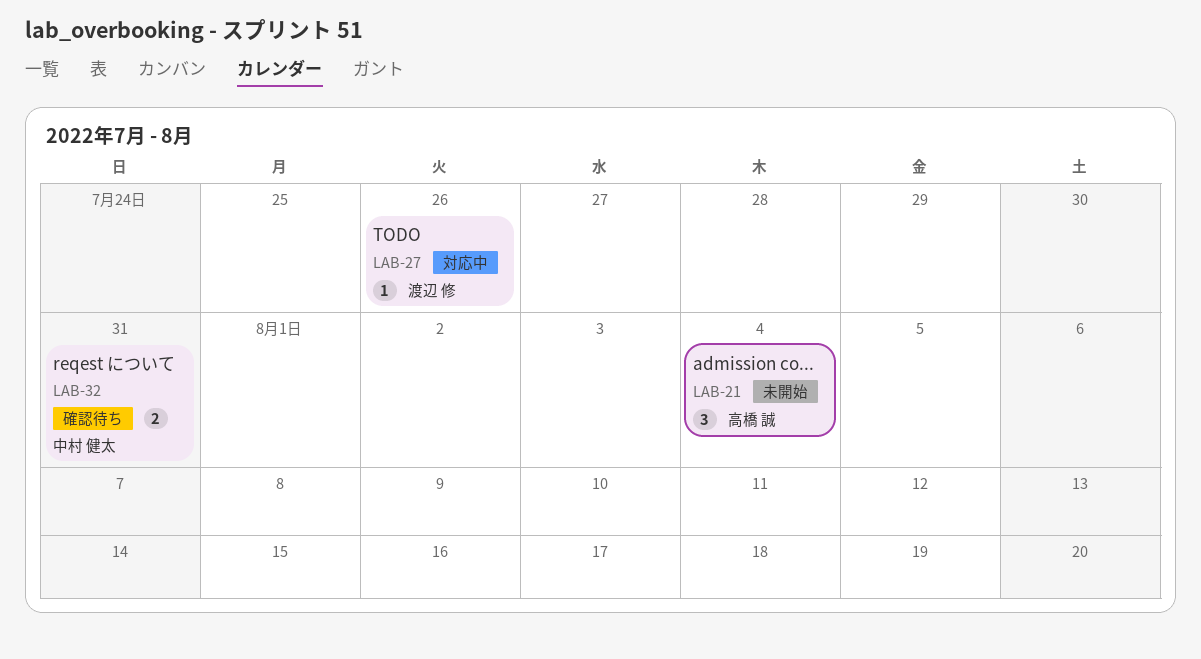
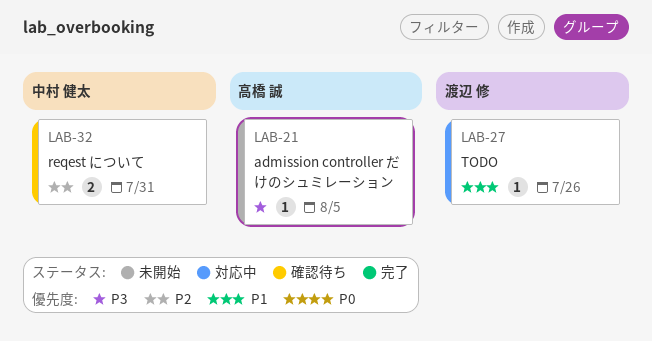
LAB-21, estimate: 3 -> 1
LAB-21, due: Aug 4 -> Aug 5

